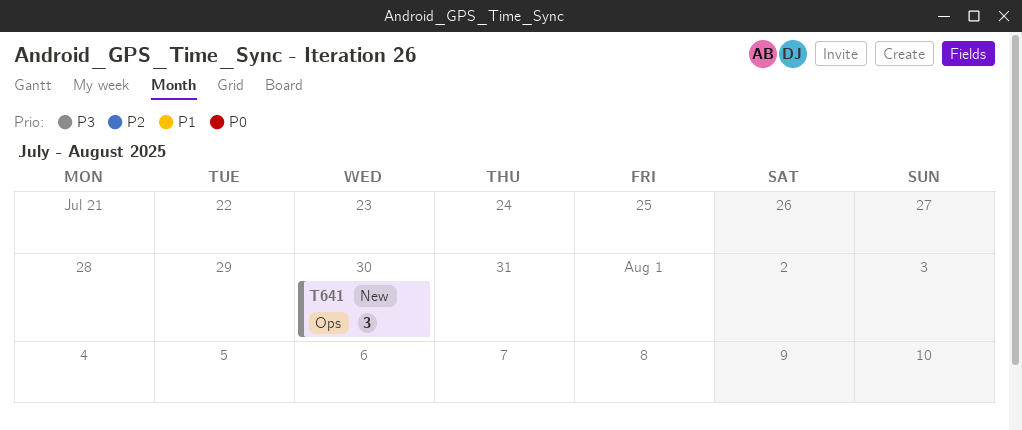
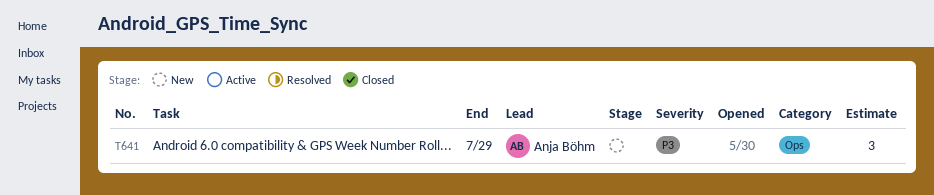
T641, due: Jul 30 -> Jul 29

